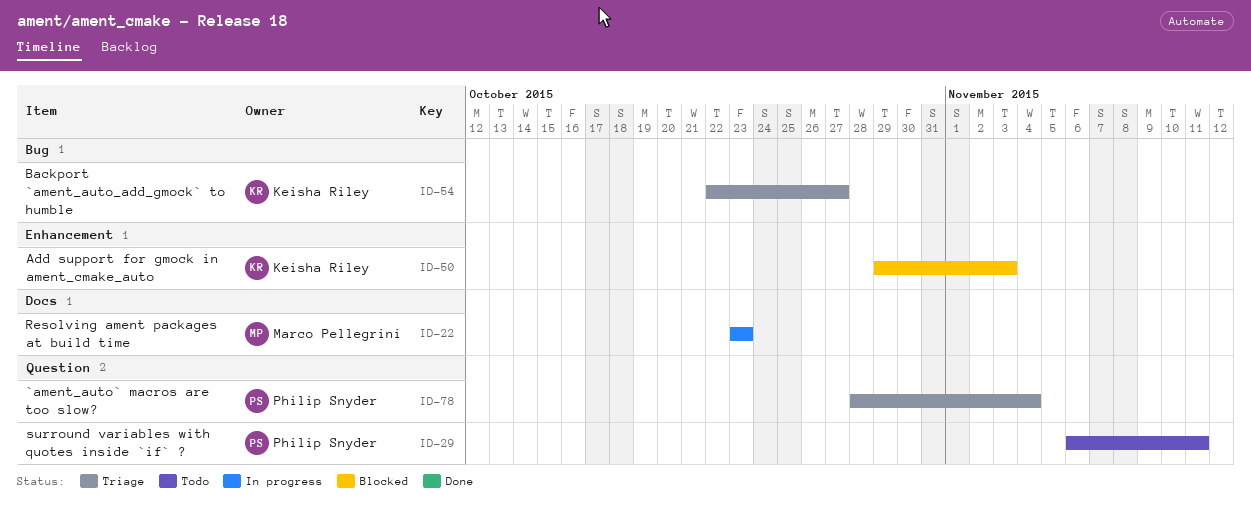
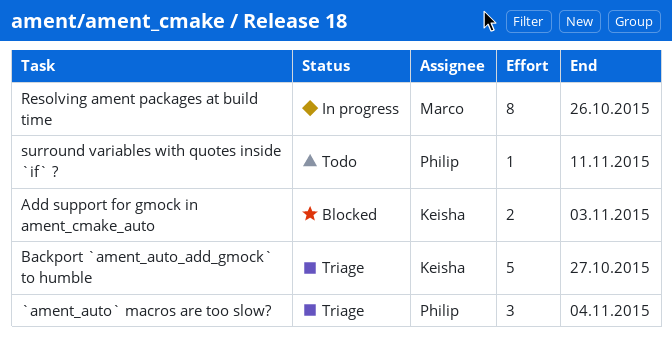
Resolving ament packages at build time, due: Oct 23 -> Oct 26

